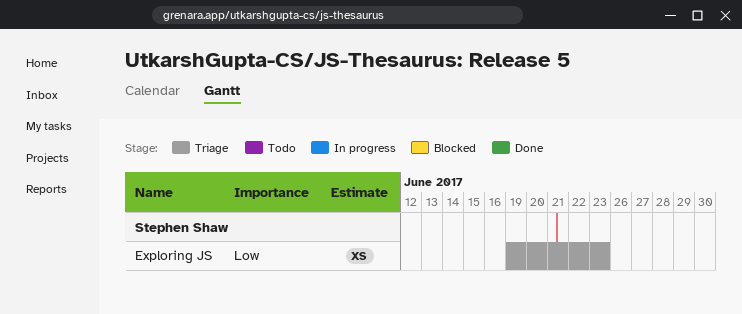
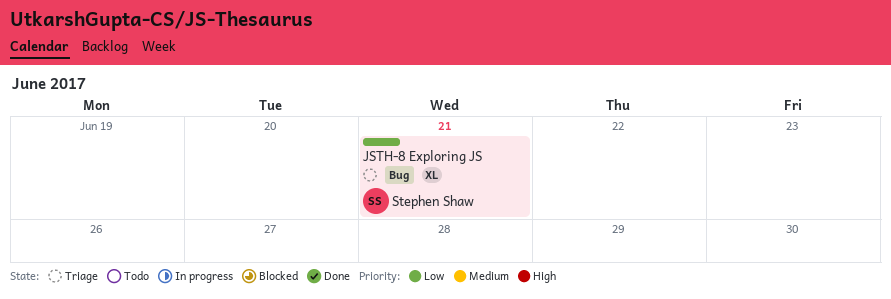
Exploring JS, estimate: XS -> XL
Exploring JS, due: Jun 23 -> Jun 21

